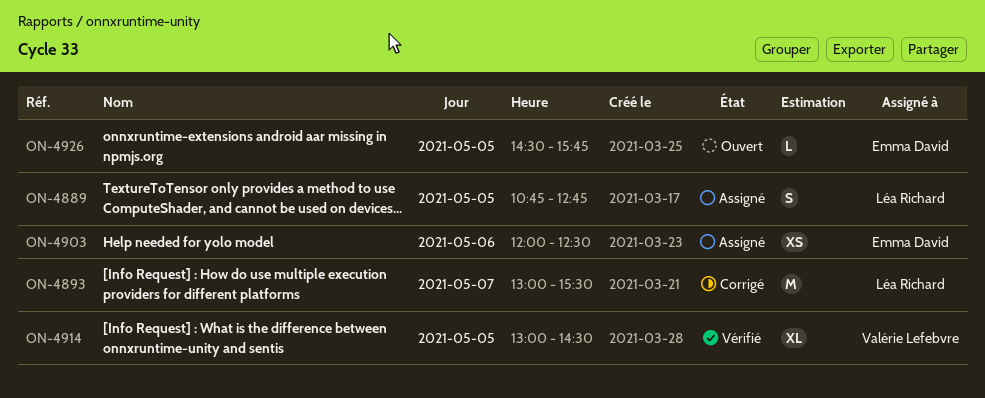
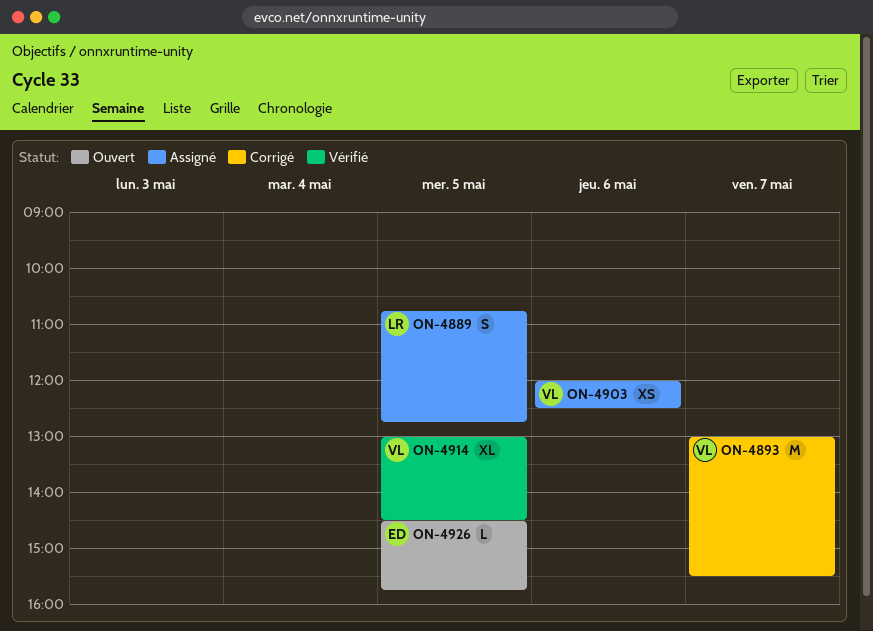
ON-4893, owner: Léa Richard -> Valérie Lefebvre
ON-4903, owner: Emma David -> Valérie Lefebvre

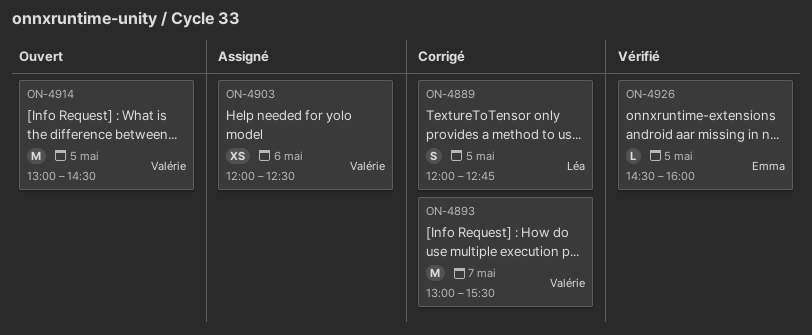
ON-4889, status: Assigné -> Corrigé
ON-4889, begins: 10:45 -> 12:00
ON-4914, status: Vérifié -> Ouvert
ON-4914, estimate: XL -> M
ON-4926, status: Ouvert -> Vérifié
ON-4926, ends: 15:45 -> 16:00

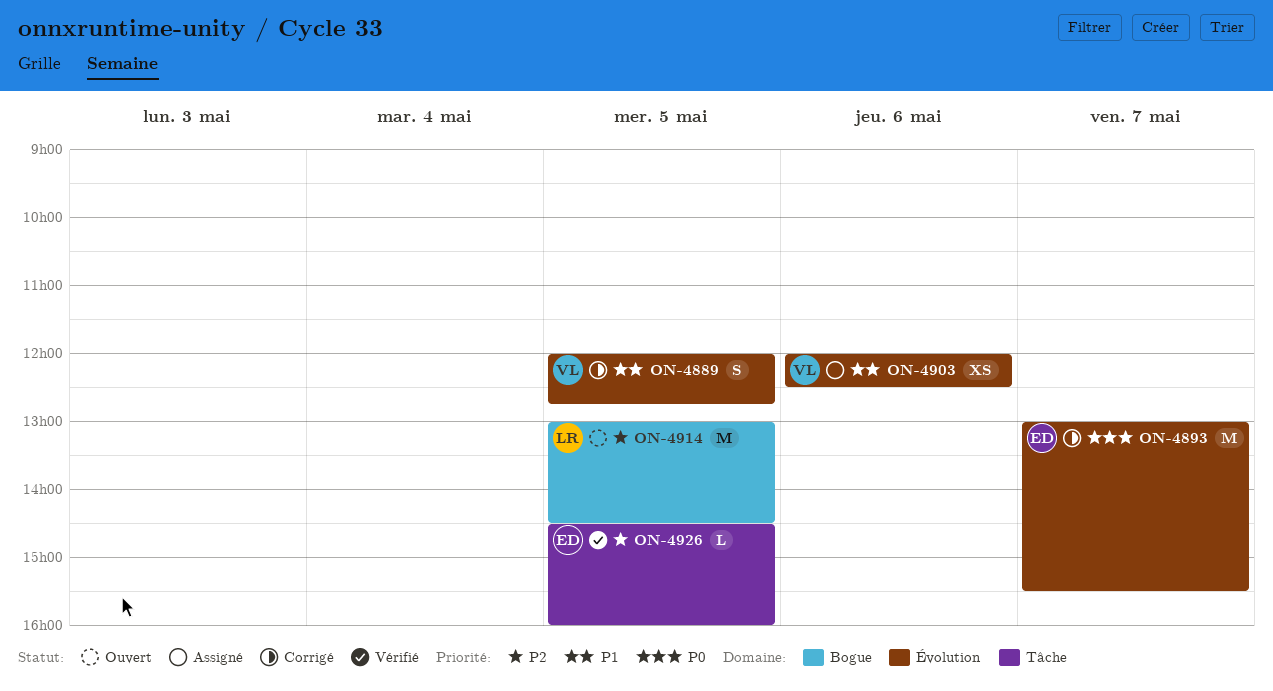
ON-4889, owner: Léa -> Valérie
ON-4893, owner: Valérie -> Emma
ON-4914, owner: Valérie -> Léa

